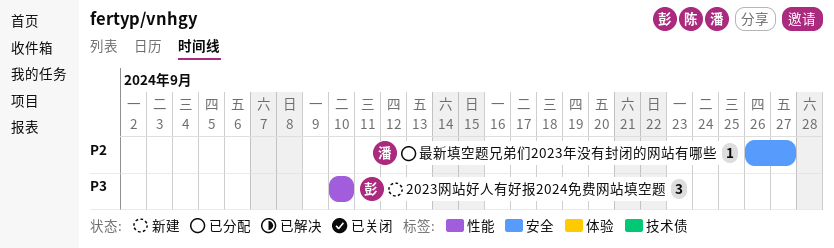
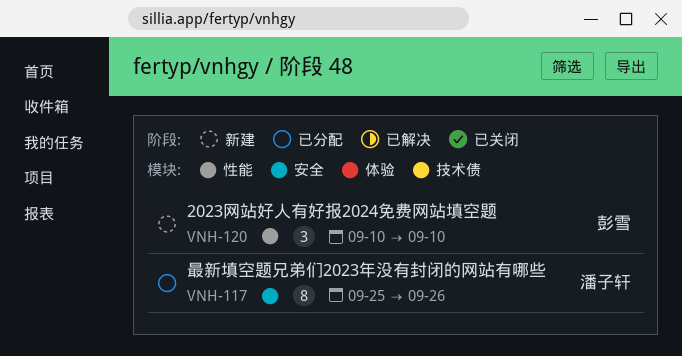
最新填空题兄弟们2023年没有封闭的网站有哪些, estimate: 1 -> 8
最新填空题兄弟们2023年没有封闭的网站有哪些, start: Sep 26 -> Sep 25
最新填空题兄弟们2023年没有封闭的网站有哪些, due: Sep 27 -> Sep 26

